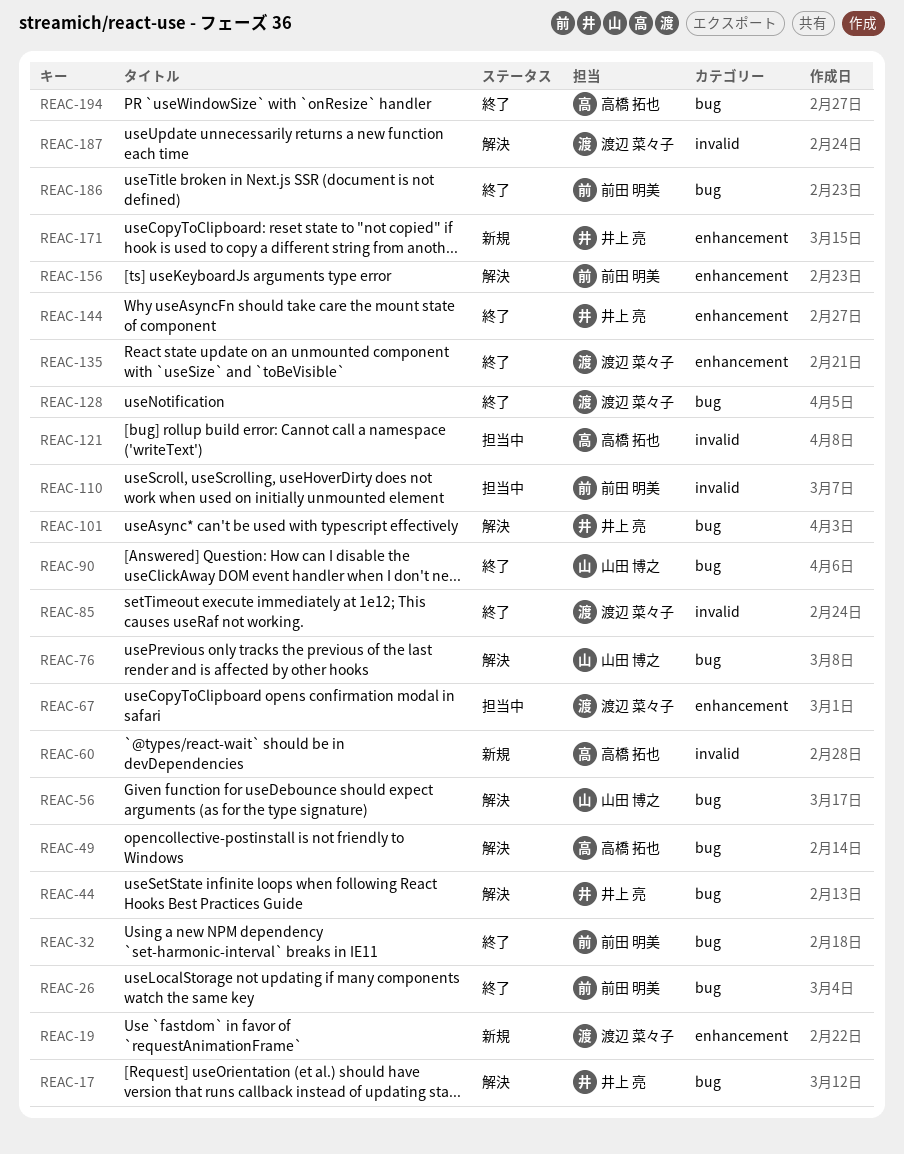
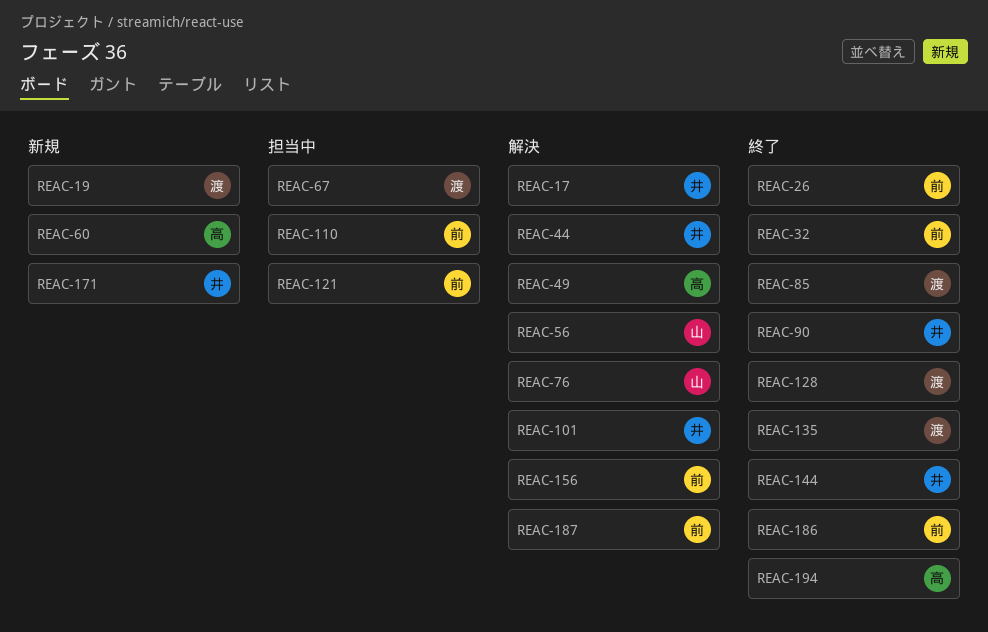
REAC-90, owner: 山田 博之 -> 井上 亮
REAC-121, owner: 高橋 拓也 -> 前田 明美
REAC-187, owner: 渡辺 菜々子 -> 前田 明美

